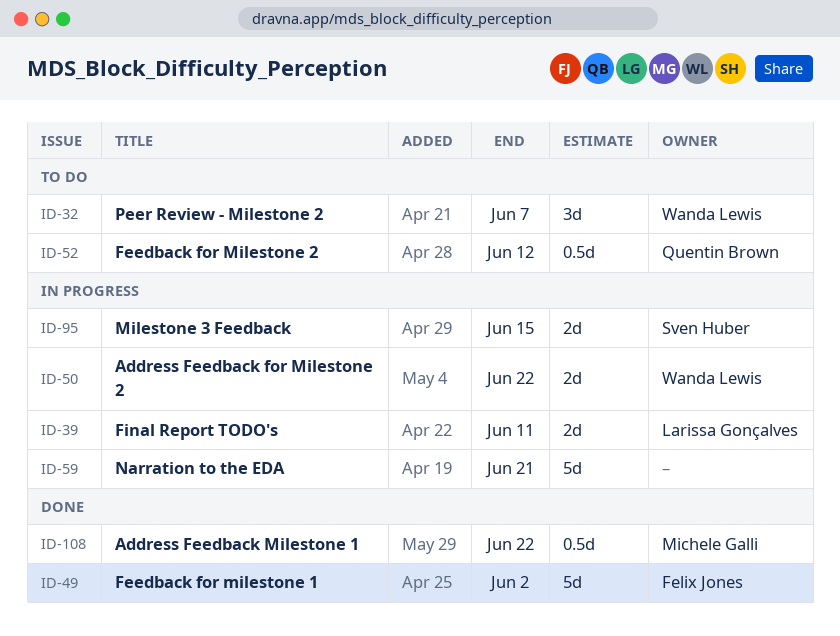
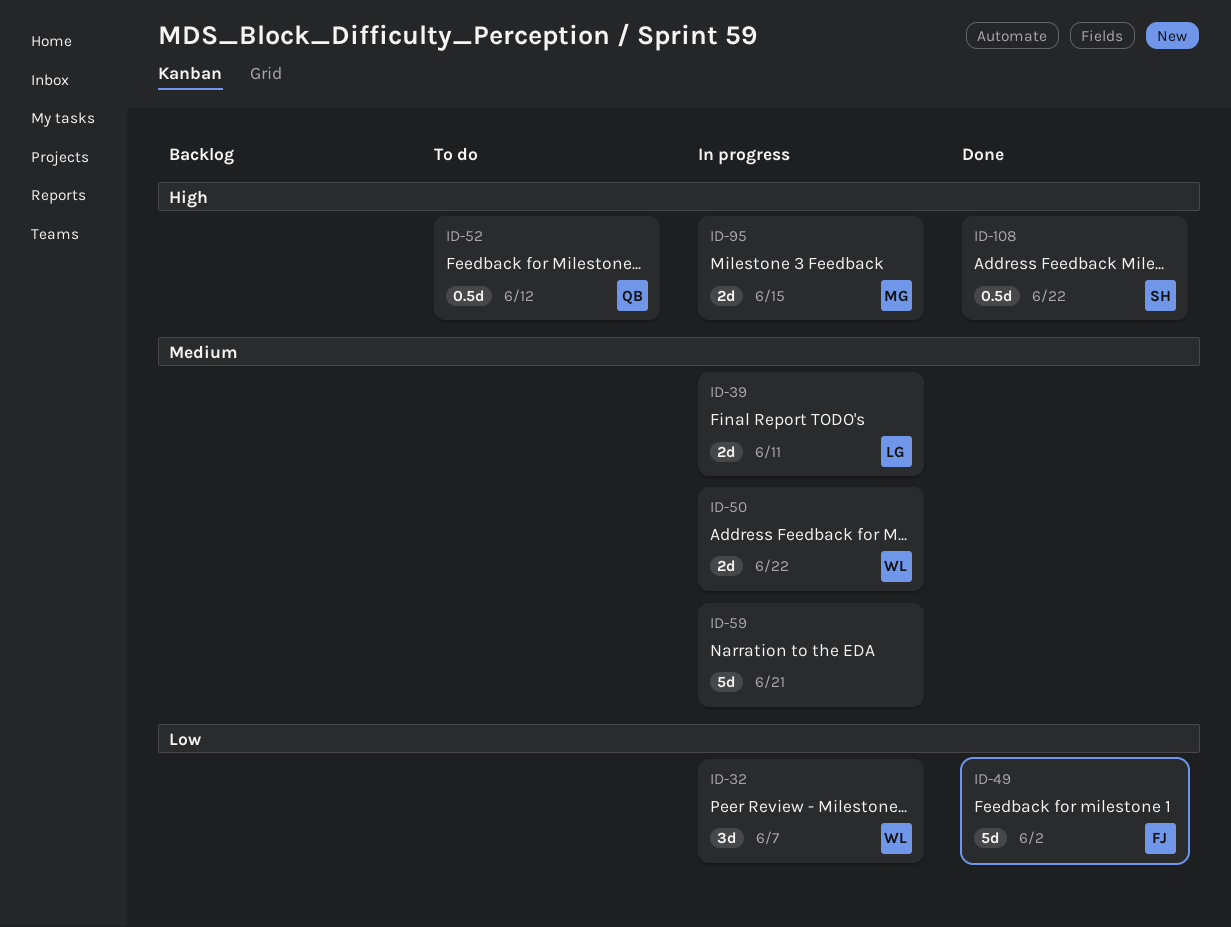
ID-32, status: To do -> In progress
ID-95, owner: Sven Huber -> Michele Galli
ID-108, owner: Michele Galli -> Sven Huber

